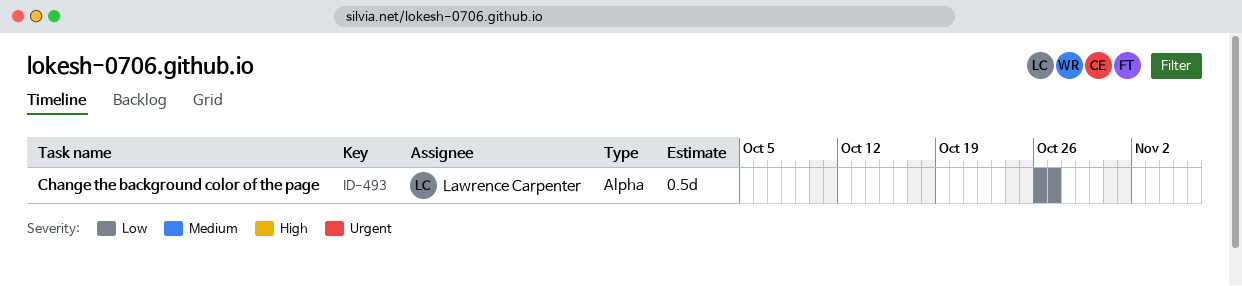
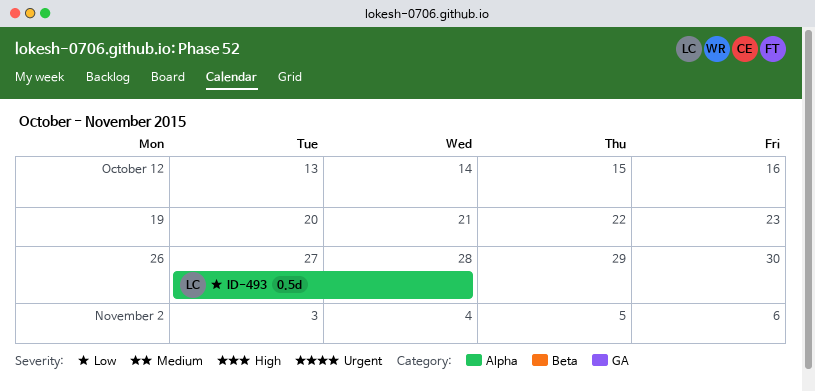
ID-493, start: Oct 26 -> Oct 27
ID-493, due: Oct 27 -> Oct 28

